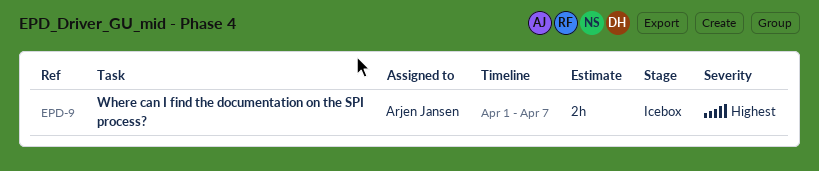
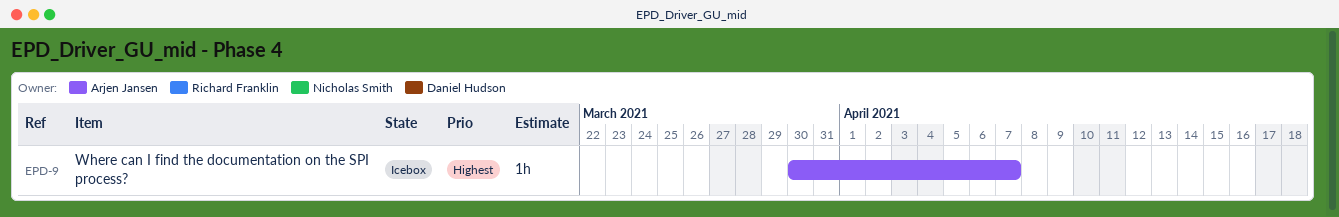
EPD-9, estimate: 2h -> 1h
EPD-9, start: Apr 1 -> Mar 30

